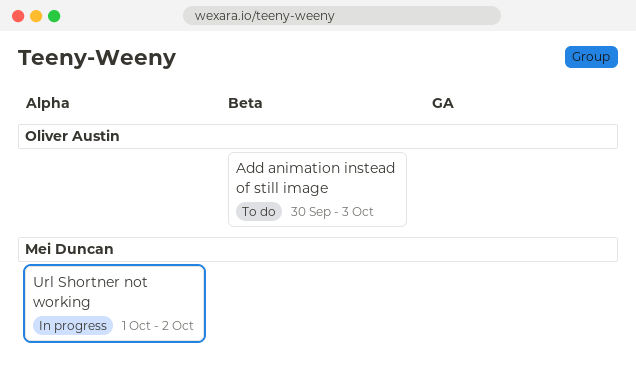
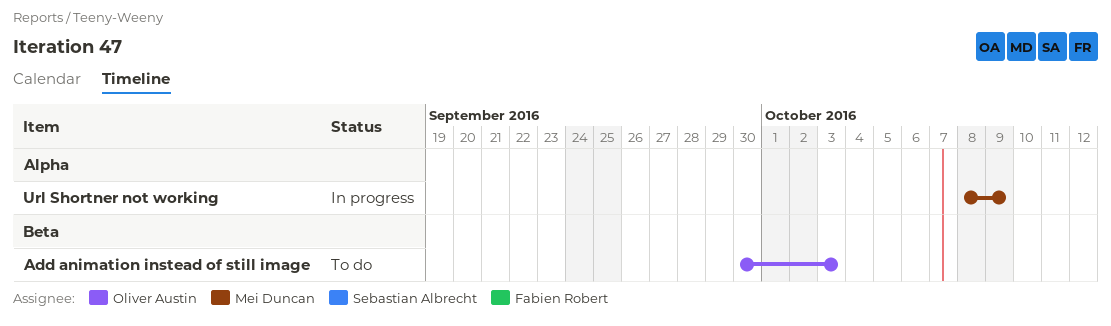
Url Shortner not working, start: Oct 1 -> Oct 8
Url Shortner not working, due: Oct 2 -> Oct 9

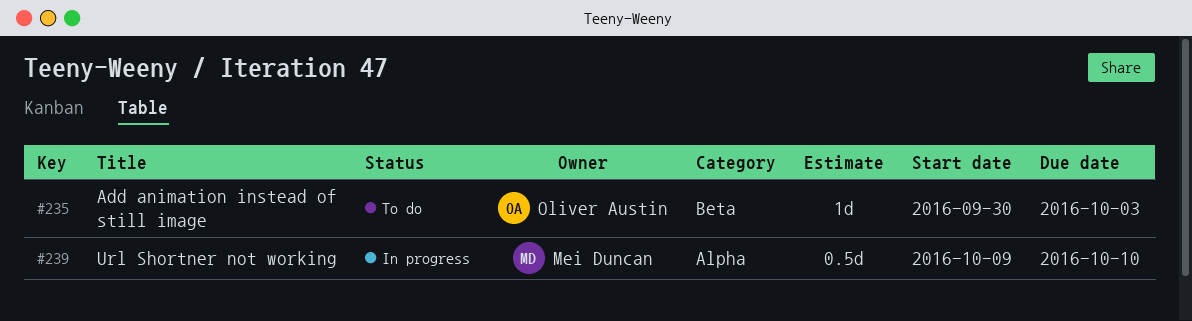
Url Shortner not working, start: Oct 8 -> Oct 9
Url Shortner not working, due: Oct 9 -> Oct 10

